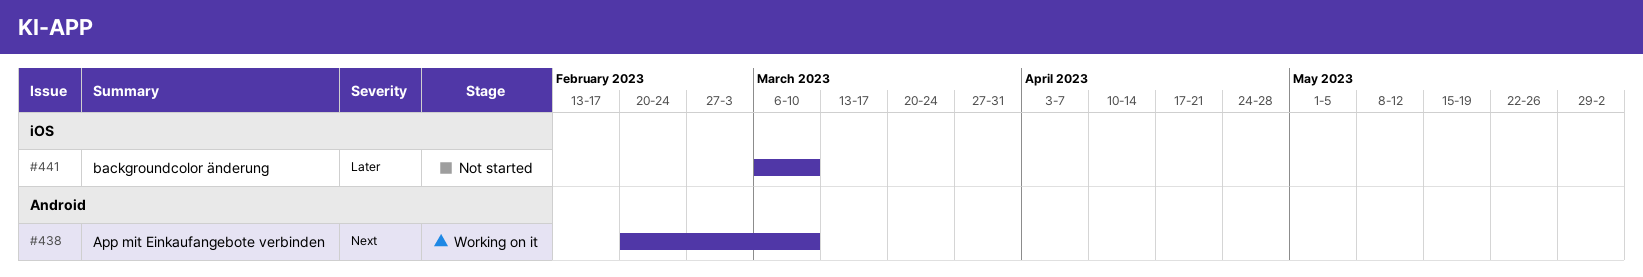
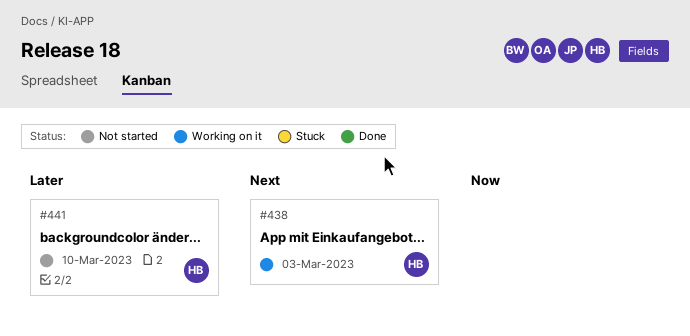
#438, due: Mar 10 -> Mar 3

